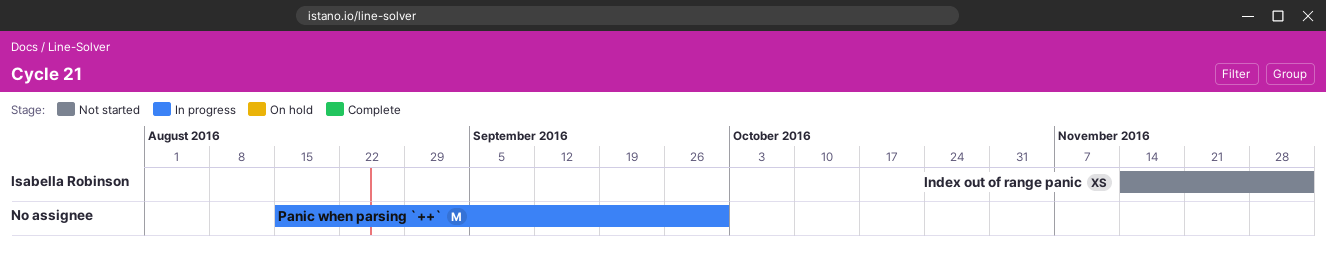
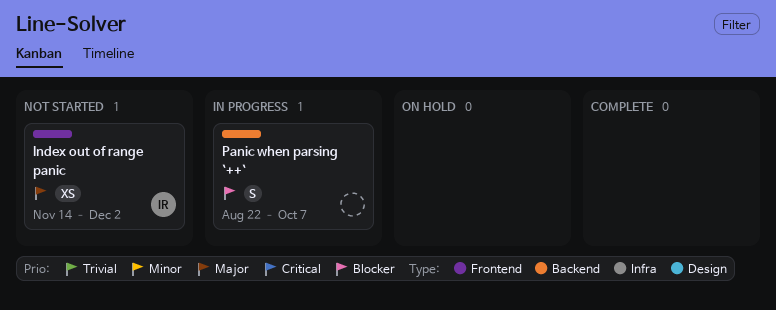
Panic when parsing `++`, estimate: M -> S
Panic when parsing `++`, start: Aug 15 -> Aug 22
Panic when parsing `++`, due: Sep 30 -> Oct 7

